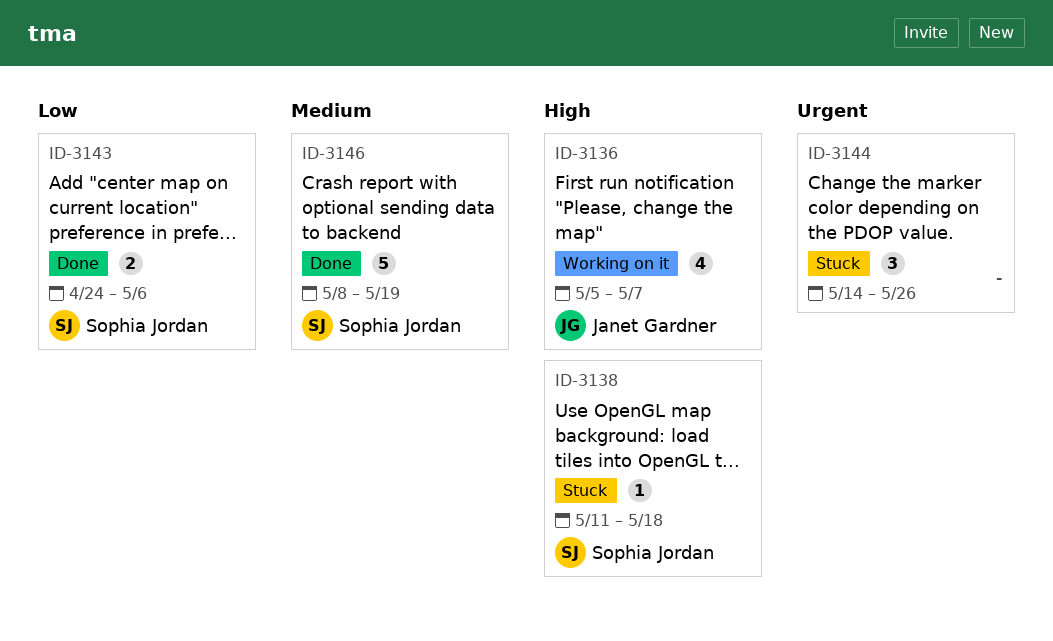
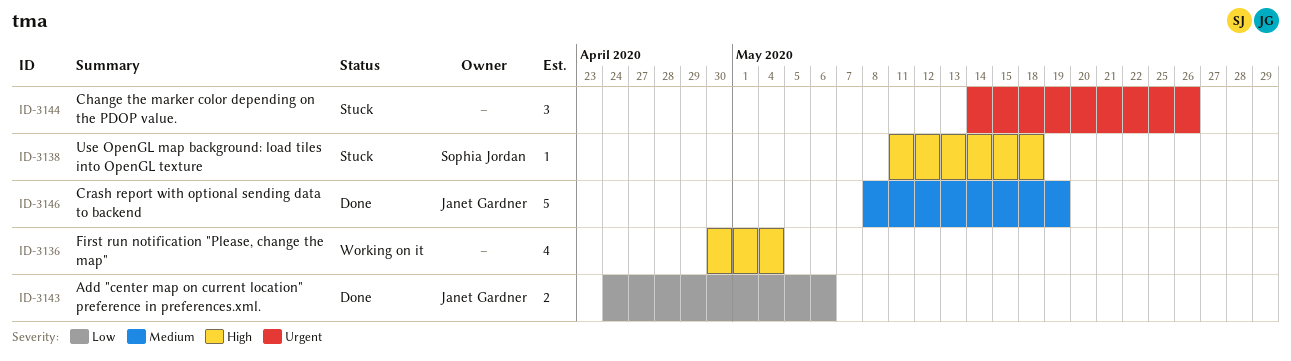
ID-3136, owner: Janet Gardner -> none
ID-3136, start: May 5 -> Apr 30
ID-3136, due: May 7 -> May 4
ID-3143, owner: Sophia Jordan -> Janet Gardner
ID-3146, owner: Sophia Jordan -> Janet Gardner

